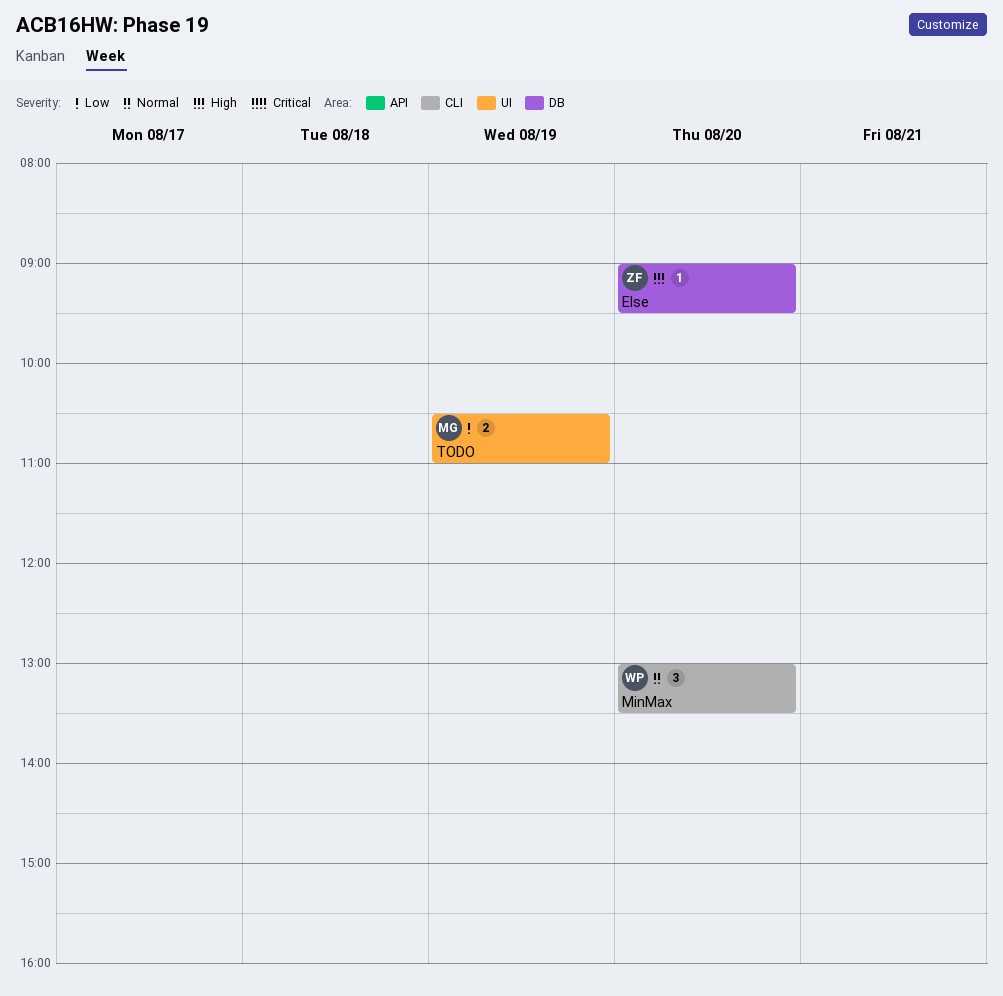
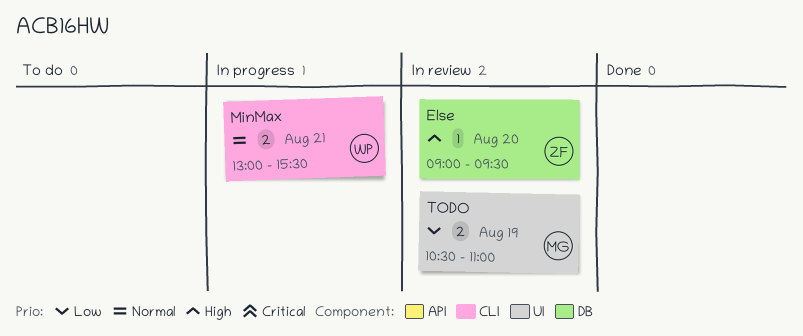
MinMax, estimate: 3 -> 2
MinMax, day: Aug 20 -> Aug 21
MinMax, ends: 13:30 -> 15:30

